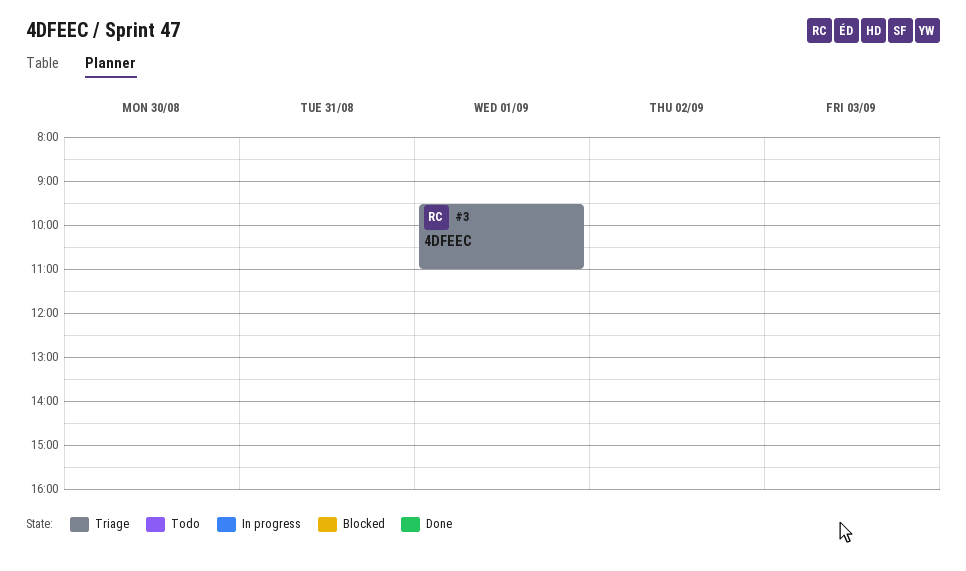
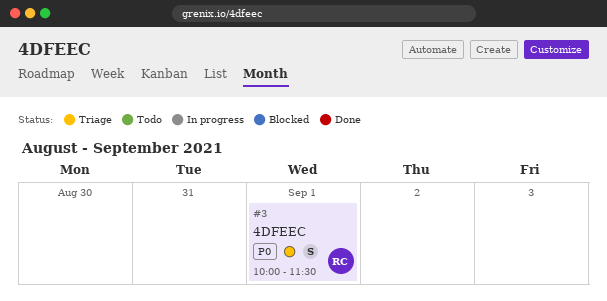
#3, begins: 09:30 -> 10:00
#3, ends: 11:00 -> 11:30

